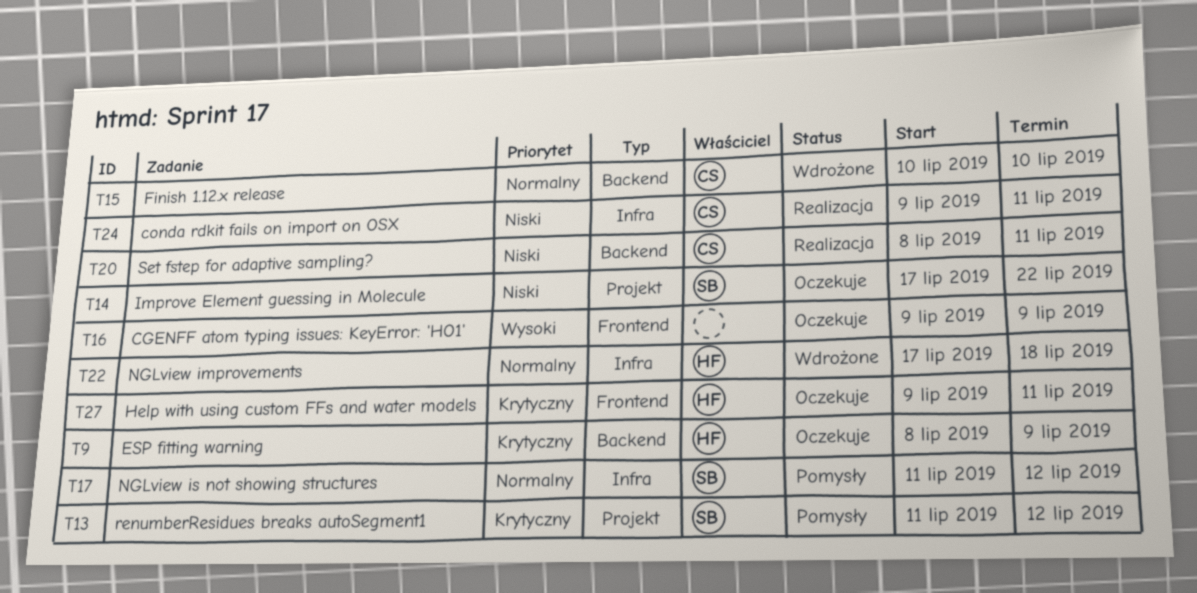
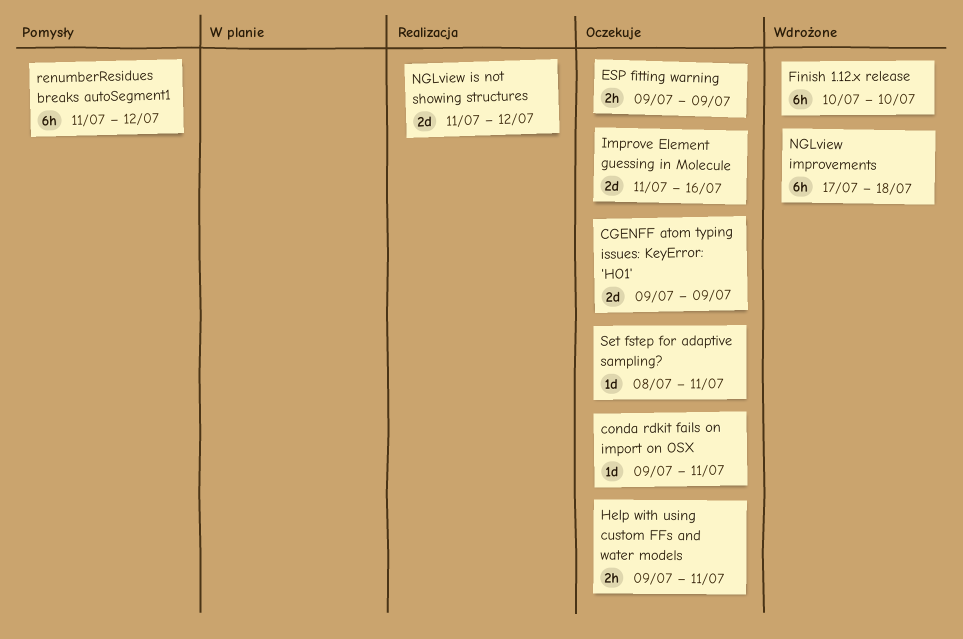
conda rdkit fails on import on OSX, status: Realizacja -> Oczekuje
ESP fitting warning, start: Jul 8 -> Jul 9
Improve Element guessing in Molecule, start: Jul 17 -> Jul 11
Improve Element guessing in Molecule, due: Jul 22 -> Jul 16
NGLview is not showing structures, status: Pomysły -> Realizacja
Set fstep for adaptive sampling?, status: Realizacja -> Oczekuje

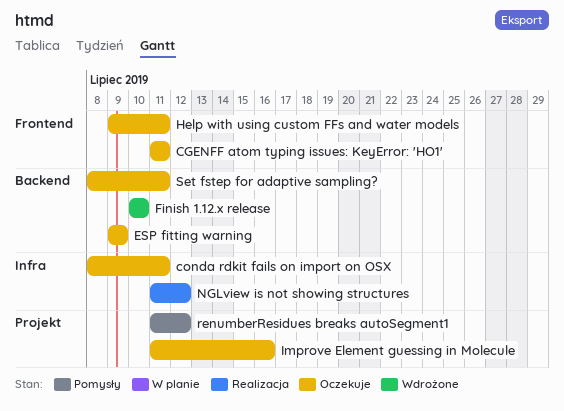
CGENFF atom typing issues: KeyError: 'HO1', start: Jul 9 -> Jul 11
CGENFF atom typing issues: KeyError: 'HO1', due: Jul 9 -> Jul 11
conda rdkit fails on import on OSX, start: Jul 9 -> Jul 8
NGLview improvements: present -> none

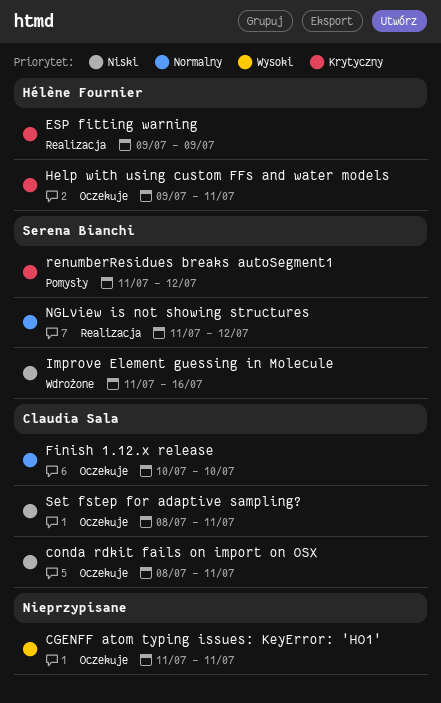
ESP fitting warning, status: Oczekuje -> Realizacja
Finish 1.12.x release, status: Wdrożone -> Oczekuje
Improve Element guessing in Molecule, status: Oczekuje -> Wdrożone

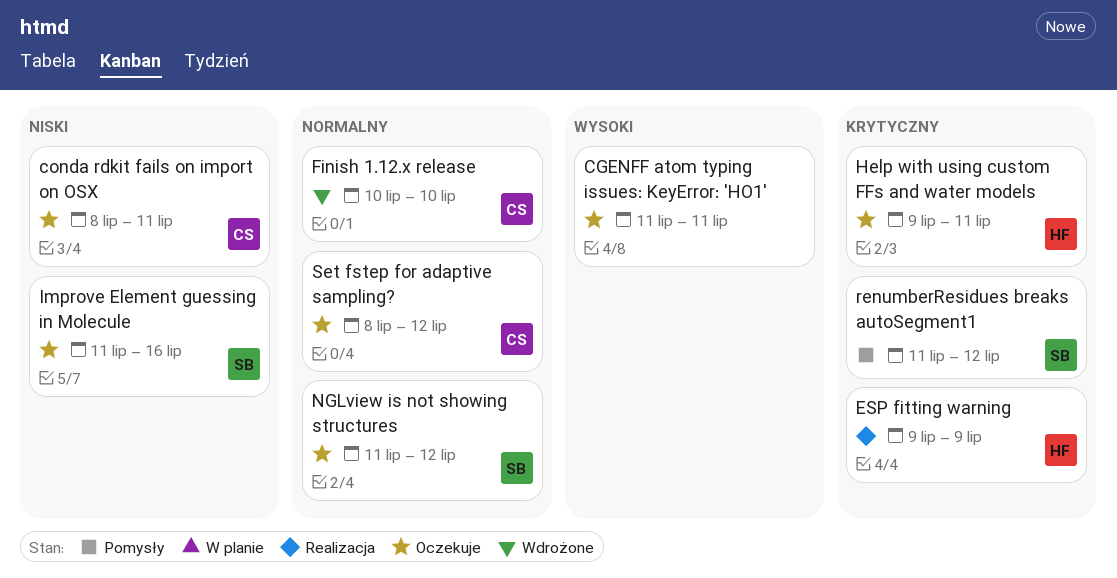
Finish 1.12.x release, status: Oczekuje -> Wdrożone
Improve Element guessing in Molecule, status: Wdrożone -> Oczekuje
NGLview is not showing structures, status: Realizacja -> Oczekuje
Set fstep for adaptive sampling?, priority: Niski -> Normalny
Set fstep for adaptive sampling?, due: Jul 11 -> Jul 12

